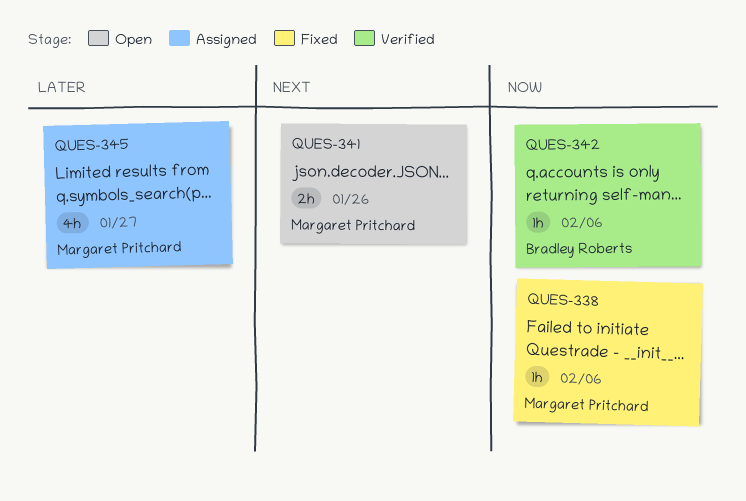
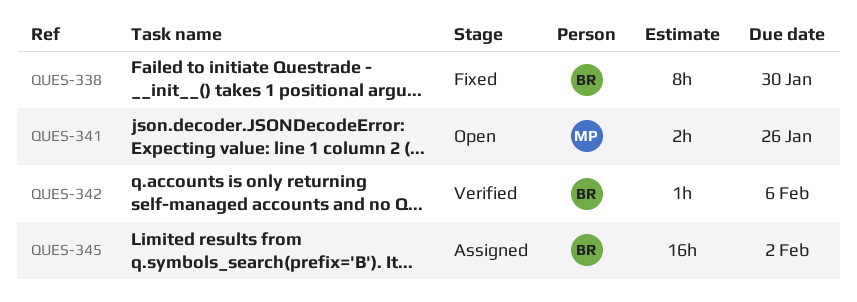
QUES-338, owner: Margaret Pritchard -> Bradley Roberts
QUES-338, estimate: 1h -> 8h
QUES-338, due: Feb 6 -> Jan 30
QUES-345, owner: Margaret Pritchard -> Bradley Roberts
QUES-345, estimate: 4h -> 16h
QUES-345, due: Jan 27 -> Feb 2

